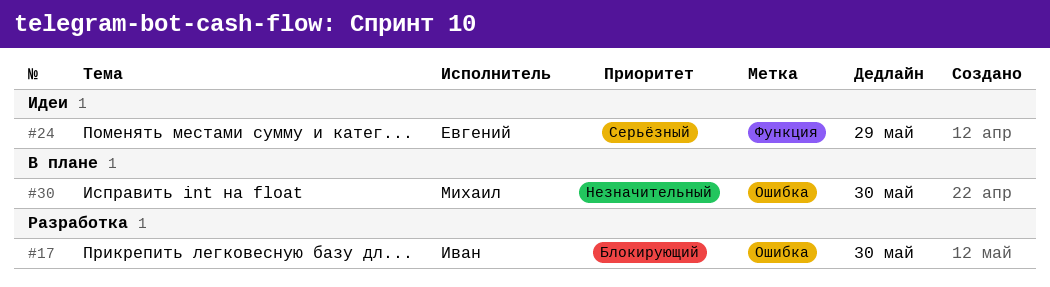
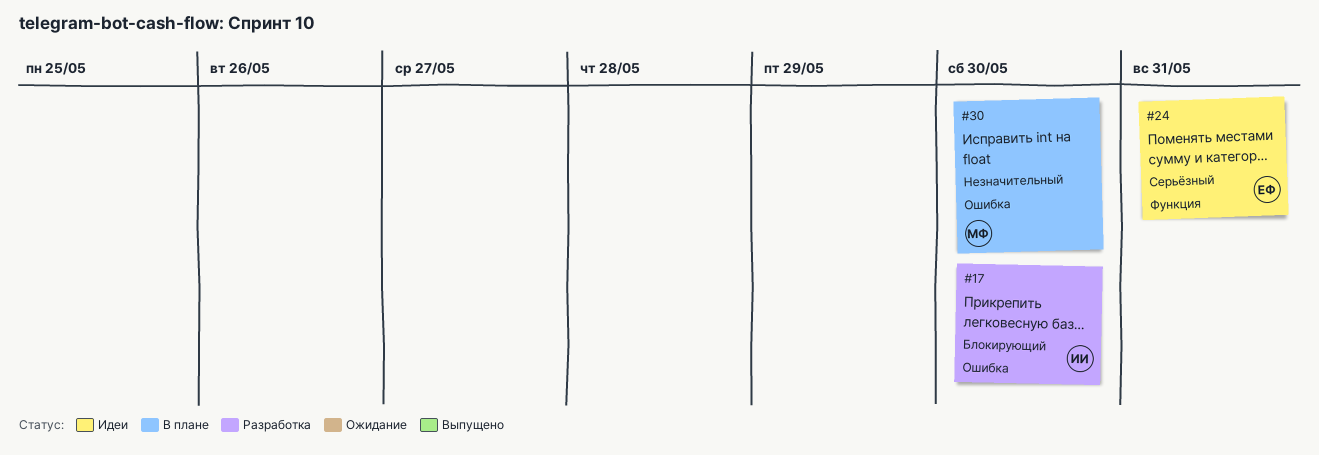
#24, due: May 29 -> May 31

